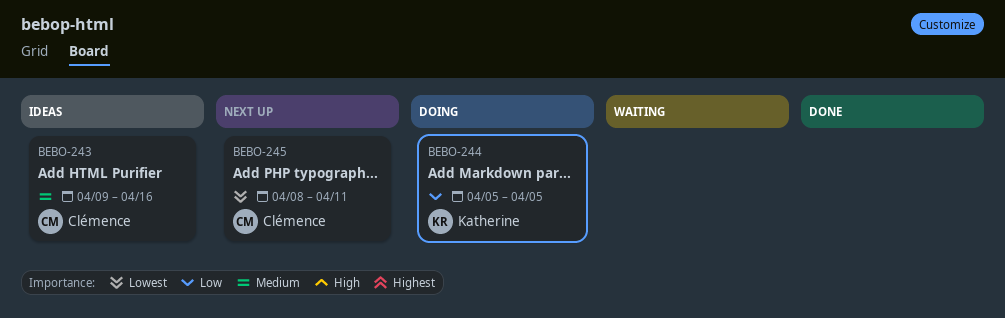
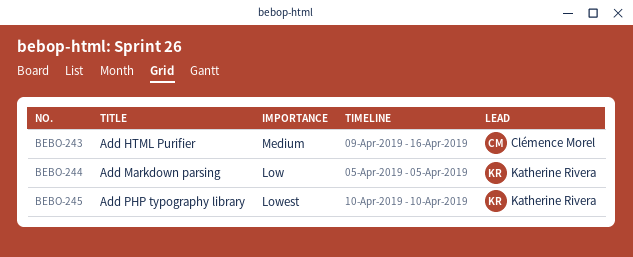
BEBO-245, owner: Clémence Morel -> Katherine Rivera
BEBO-245, start: Apr 8 -> Apr 10
BEBO-245, due: Apr 11 -> Apr 10

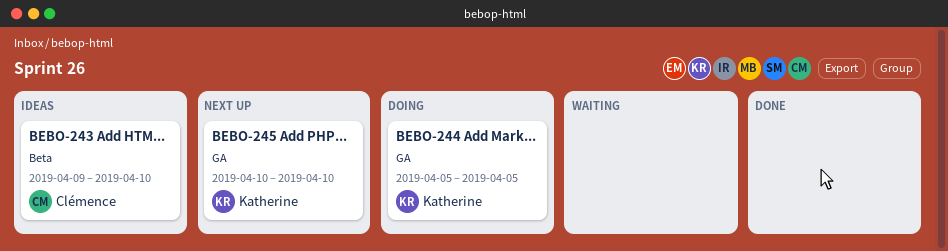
BEBO-243, due: Apr 16 -> Apr 10

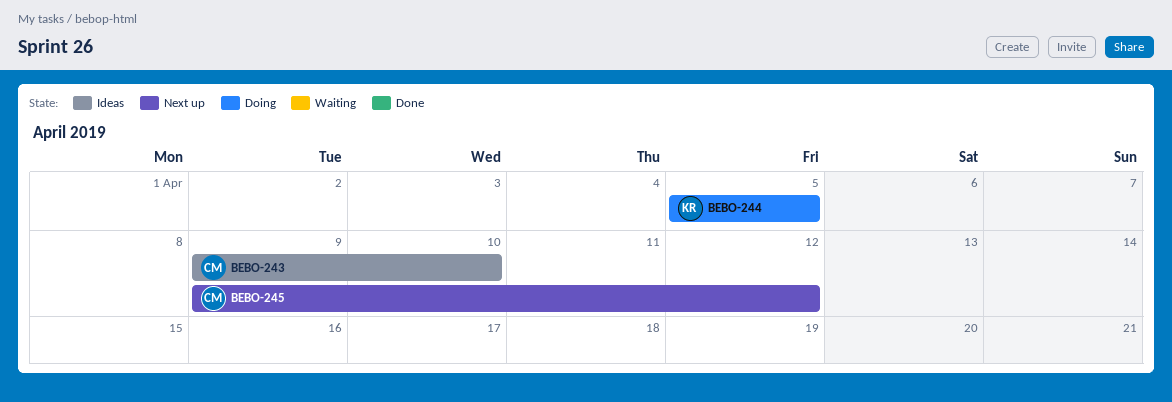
BEBO-245, owner: Katherine -> Clémence
BEBO-245, start: Apr 10 -> Apr 9
BEBO-245, due: Apr 10 -> Apr 12

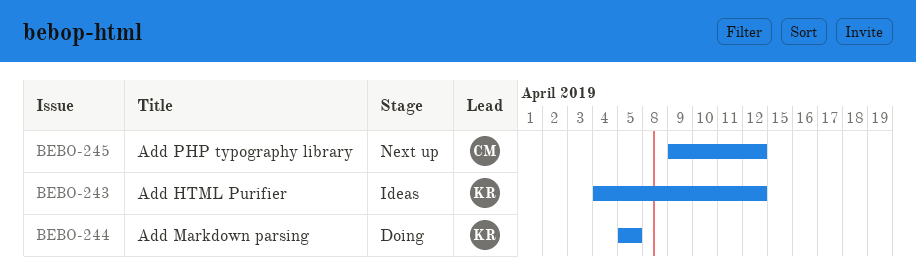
BEBO-243, owner: CM -> KR
BEBO-243, start: Apr 9 -> Apr 4
BEBO-243, due: Apr 10 -> Apr 12

